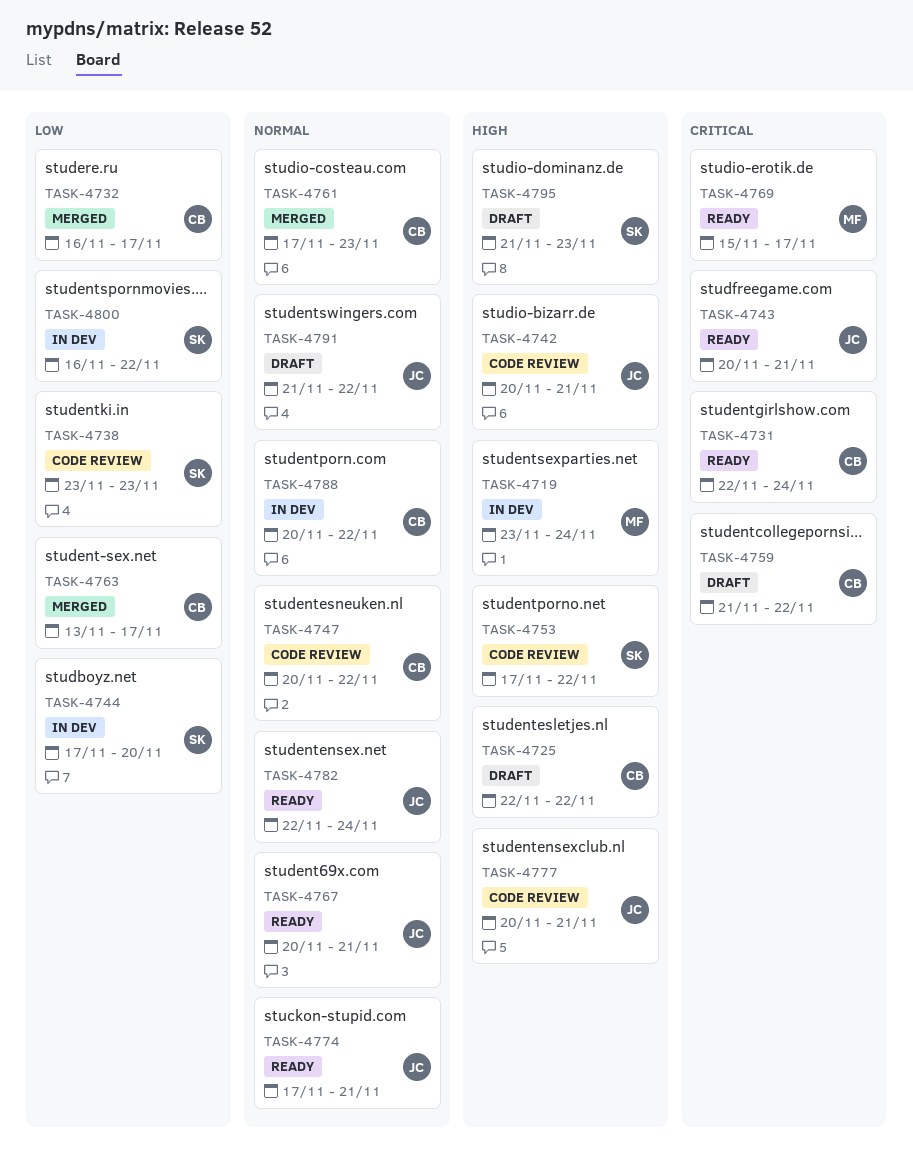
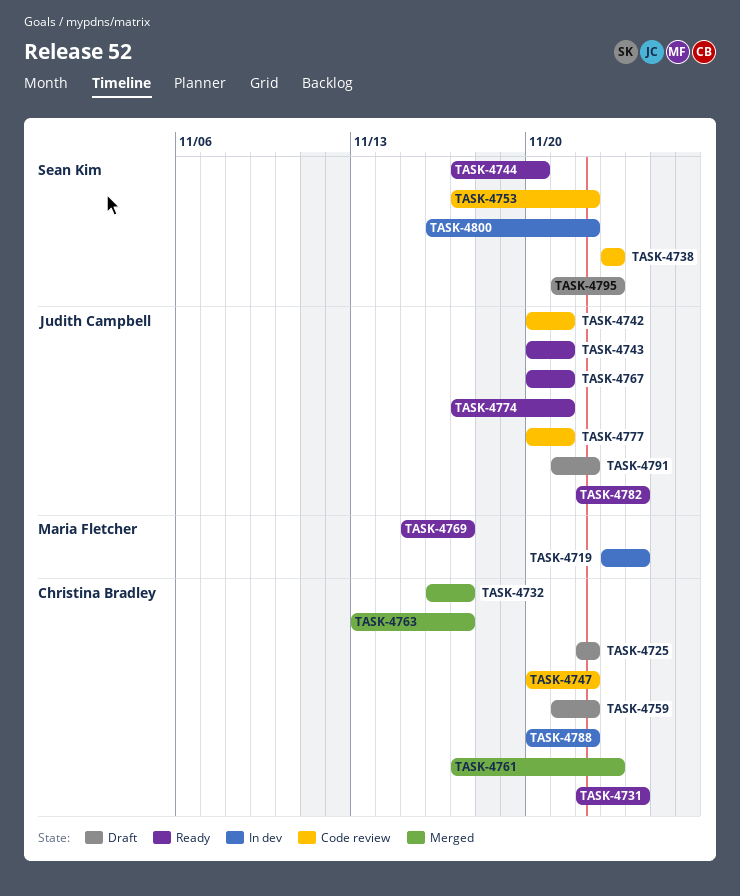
TASK-4744, status: In dev -> Ready

